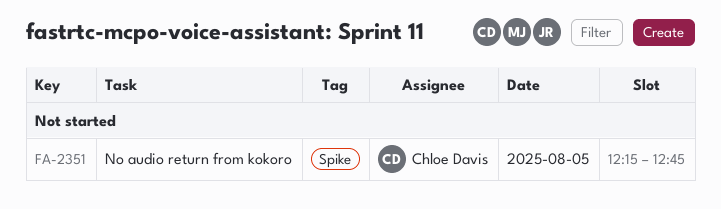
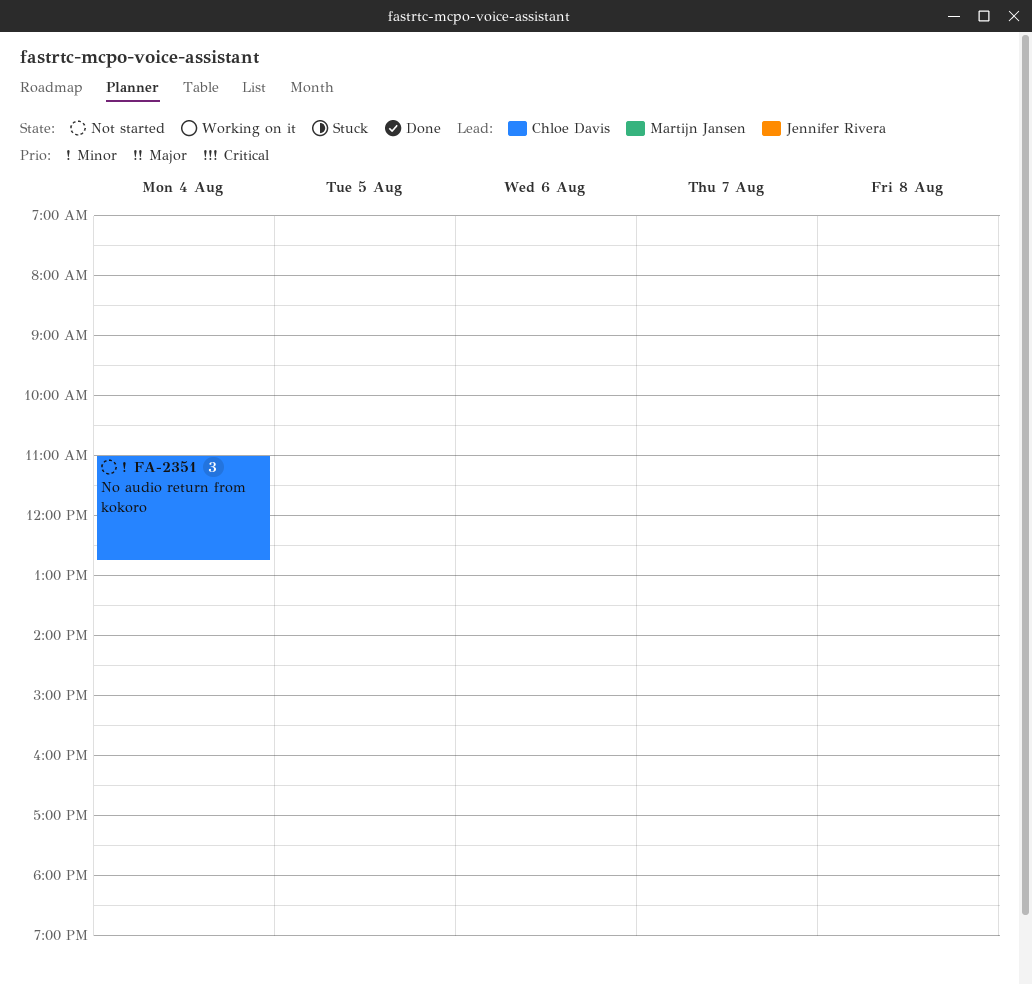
FA-2351, day: Aug 5 -> Aug 4
FA-2351, begins: 12:15 -> 11:00

